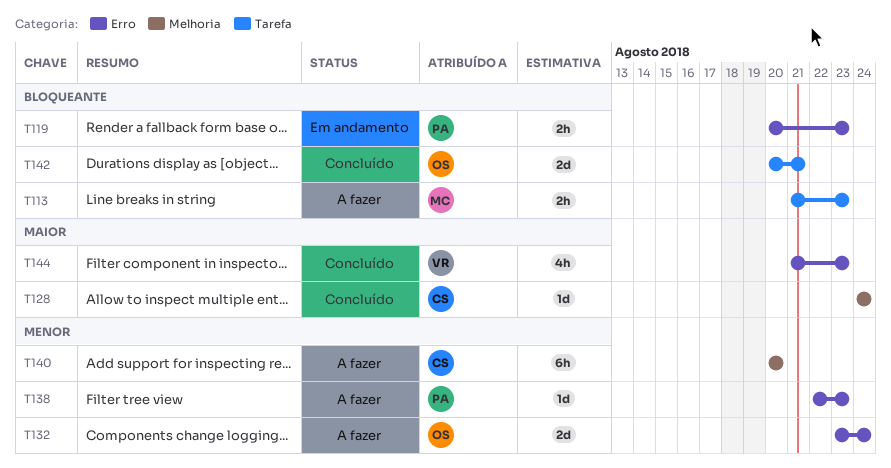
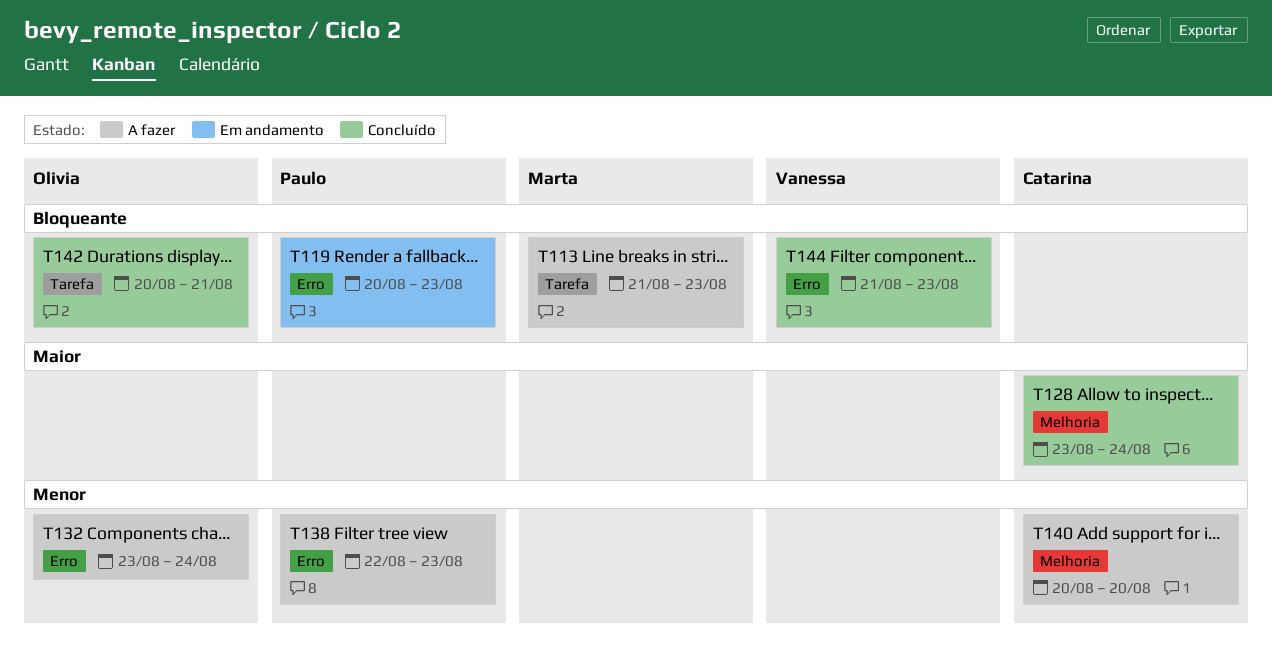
T128, start: Aug 24 -> Aug 23
T144, priority: Maior -> Bloqueante

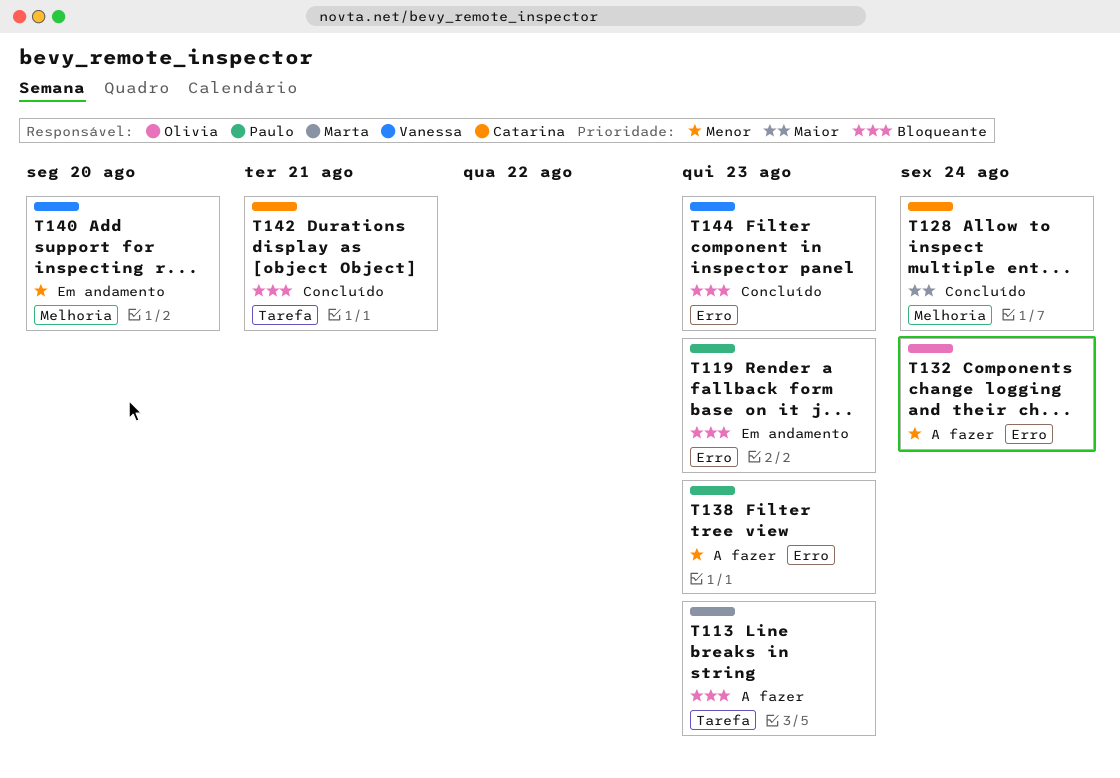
T140, status: A fazer -> Em andamento
T140, owner: Catarina -> Vanessa
T142, owner: Olivia -> Catarina

